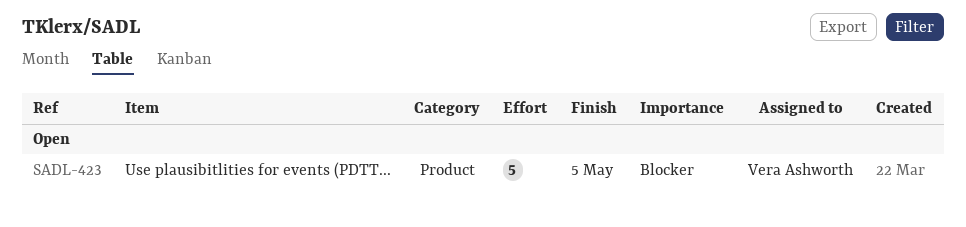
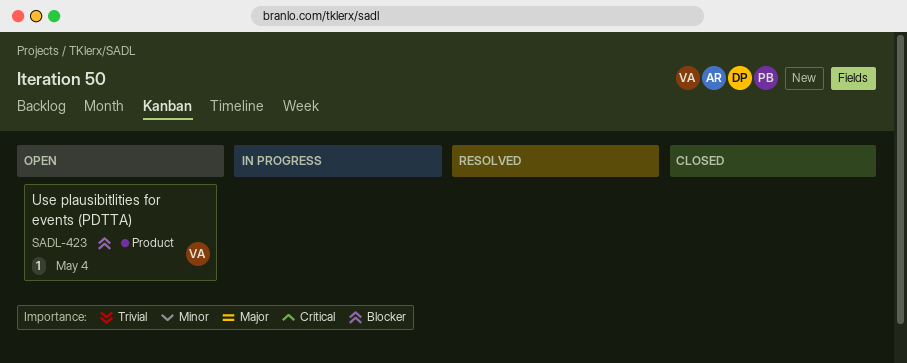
SADL-423, estimate: 5 -> 1
SADL-423, due: May 5 -> May 4

